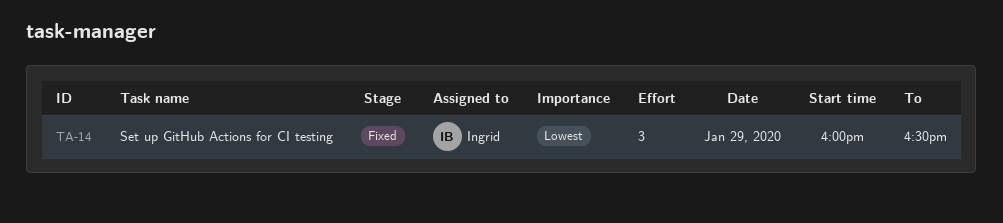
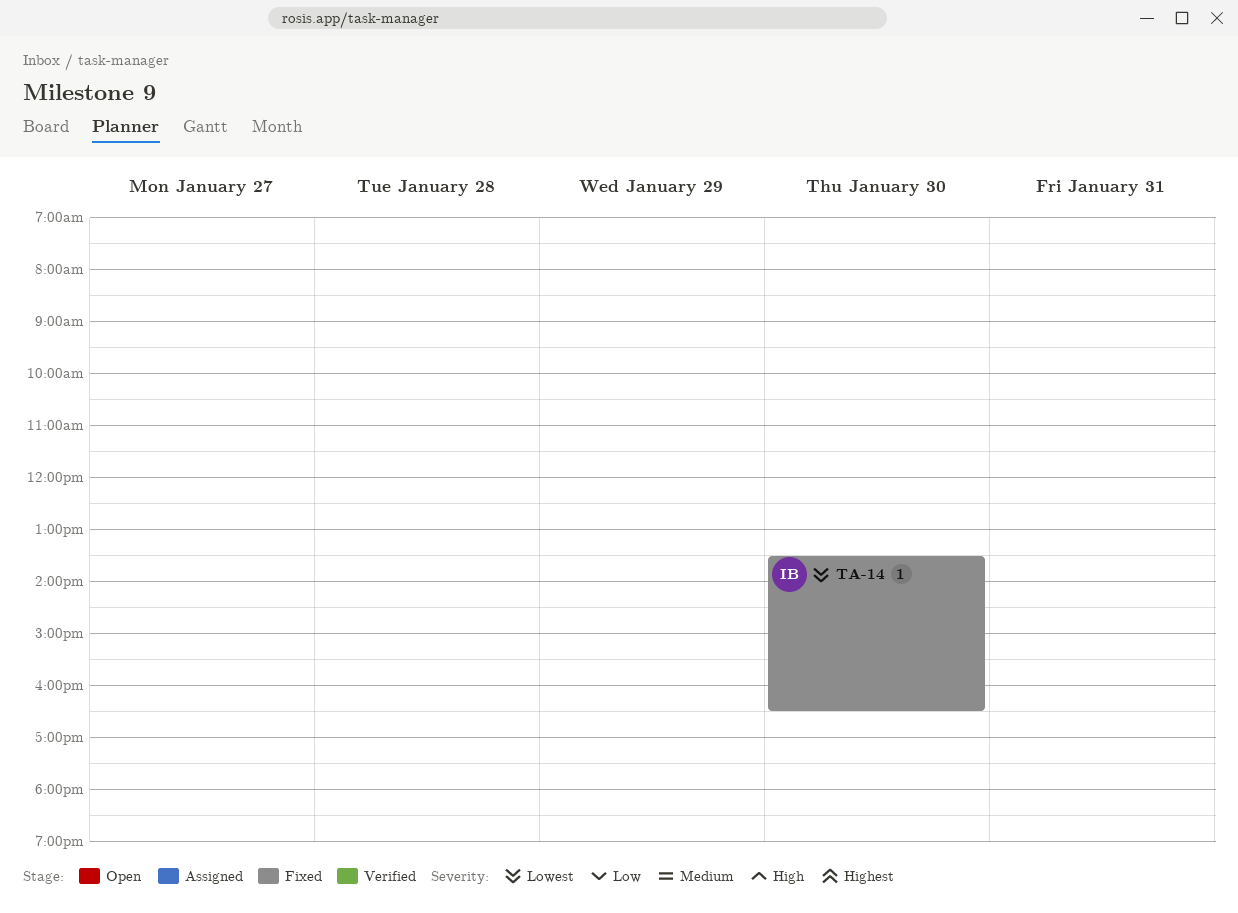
TA-14, estimate: 3 -> 1
TA-14, day: Jan 29 -> Jan 30
TA-14, begins: 16:00 -> 13:30

